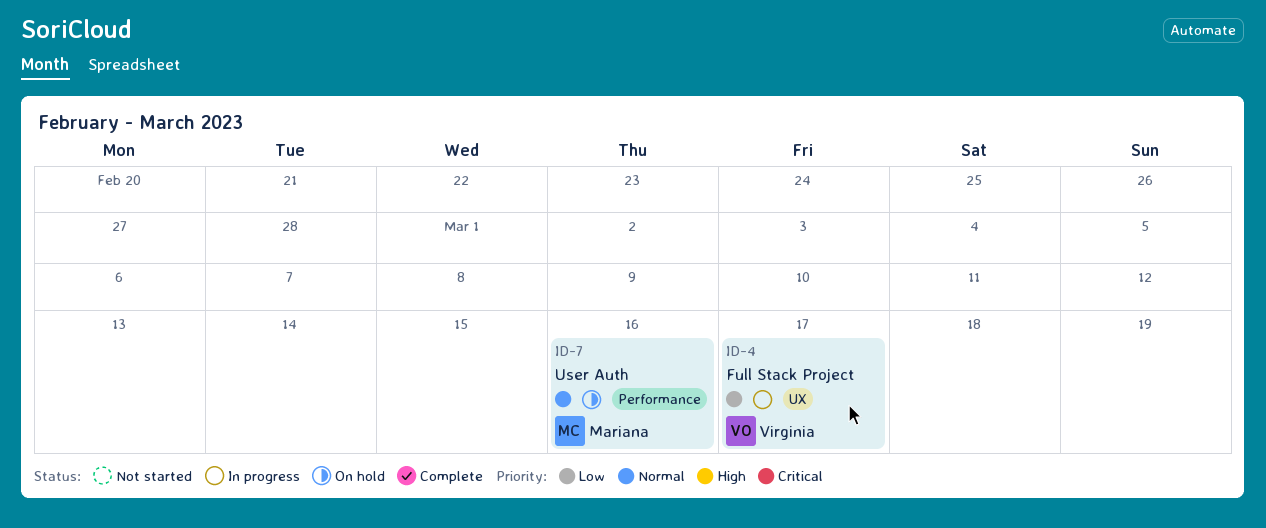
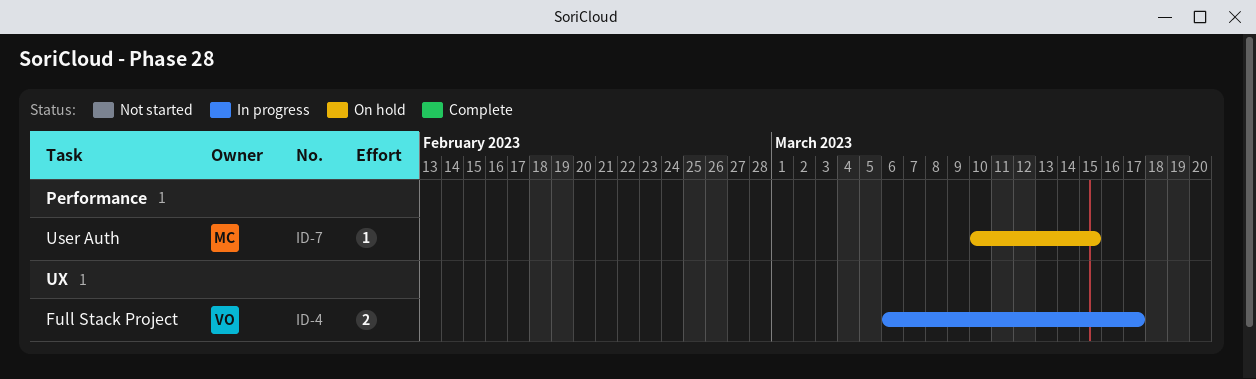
ID-7, due: Mar 16 -> Mar 15

